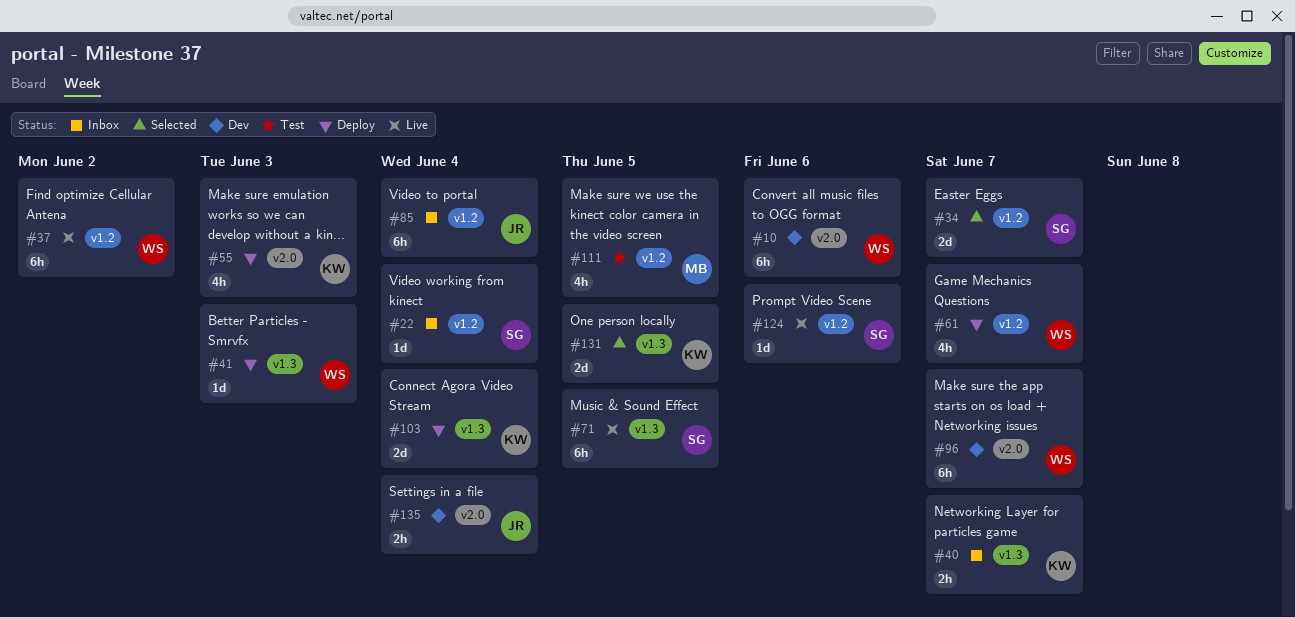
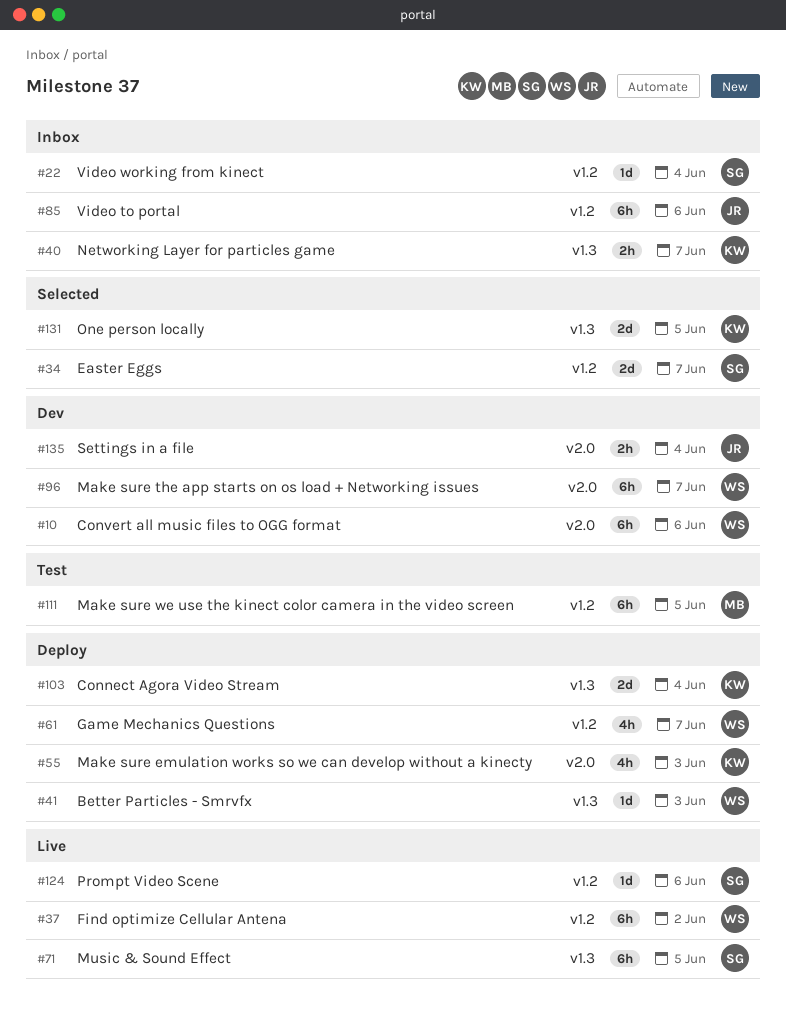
#85, due: Jun 4 -> Jun 6
#111, estimate: 4h -> 6h

